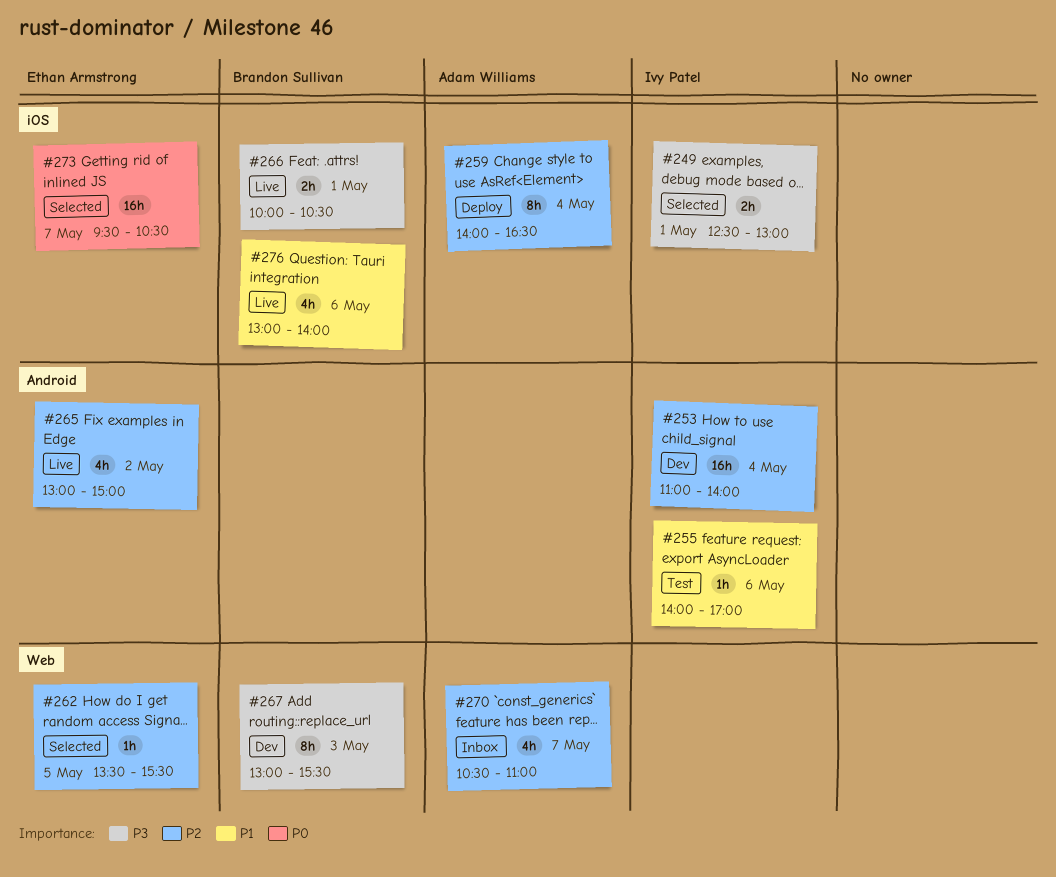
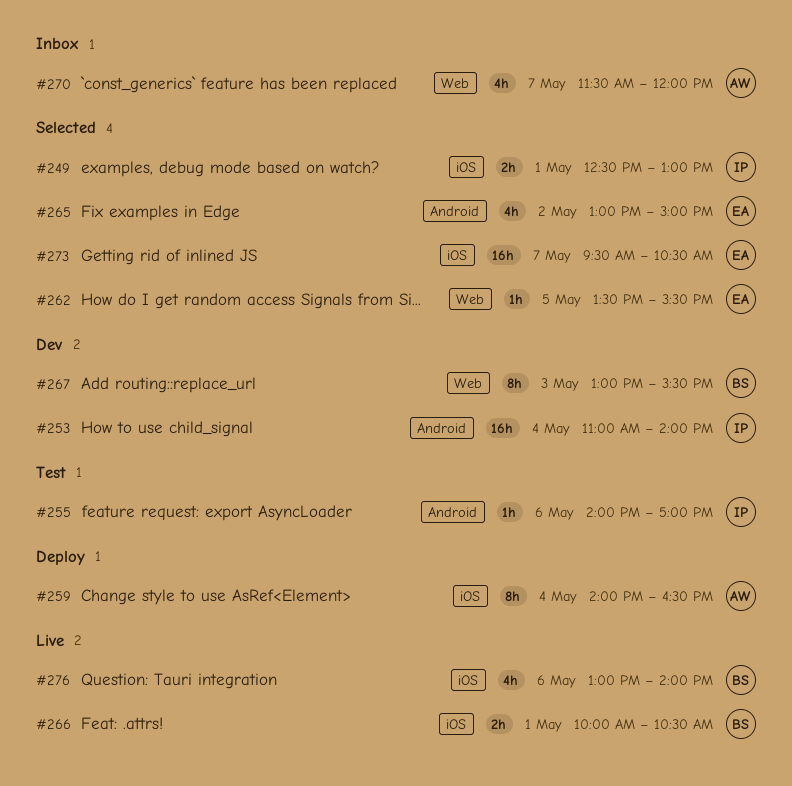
#265, status: Live -> Selected
#270, begins: 10:30 -> 11:30
#270, ends: 11:00 -> 12:00

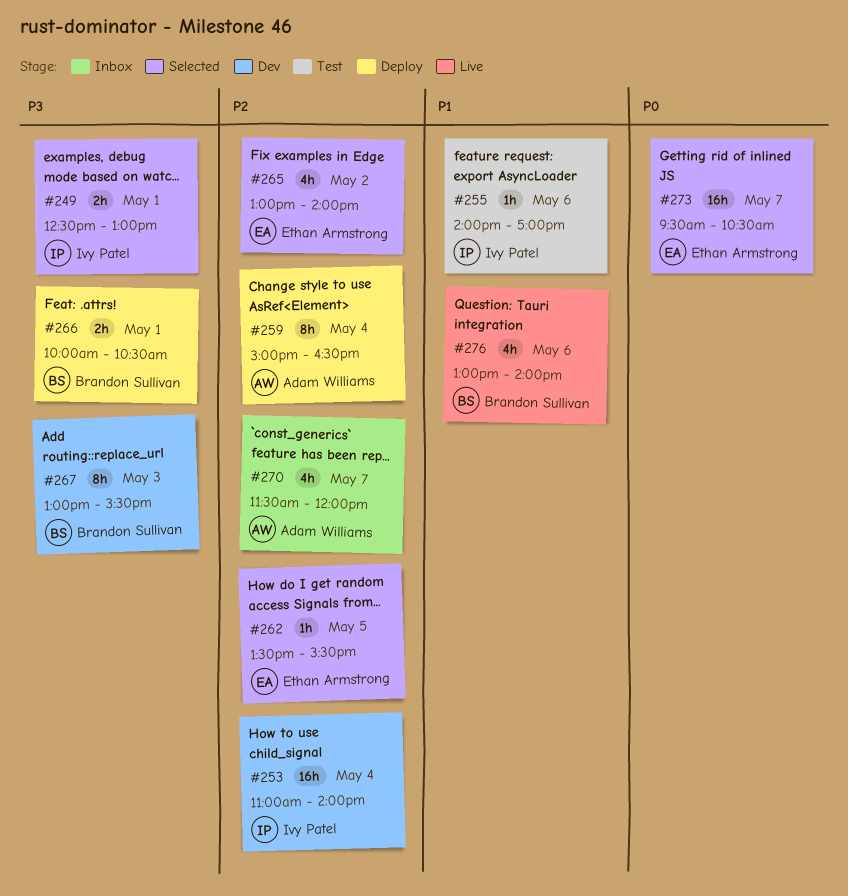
#259, begins: 14:00 -> 15:00
#265, ends: 15:00 -> 14:00
#266, status: Live -> Deploy

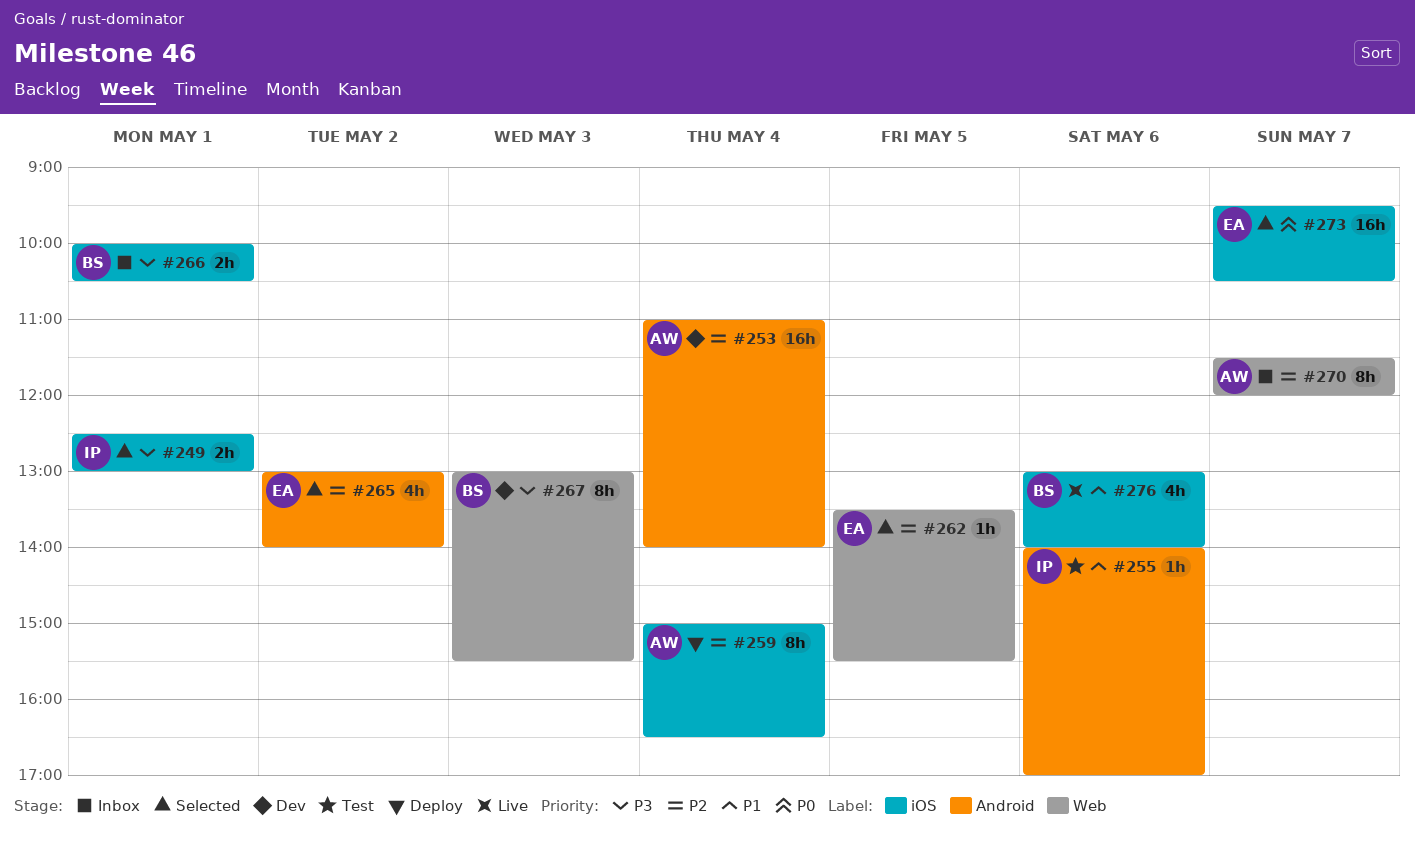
#253, owner: Ivy Patel -> Adam Williams
#266, status: Deploy -> Inbox
#270, estimate: 4h -> 8h

